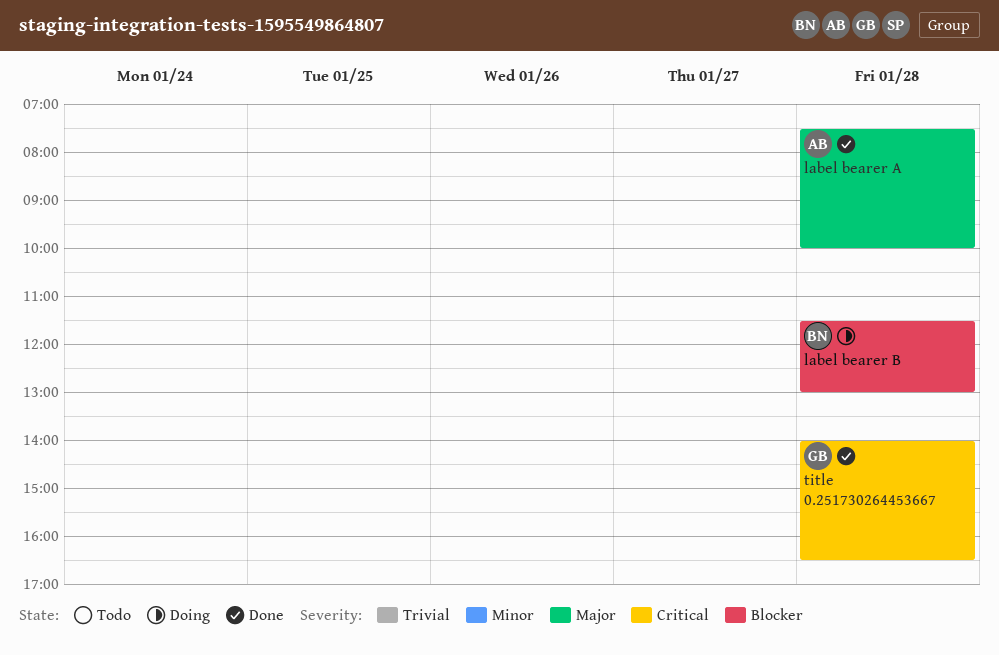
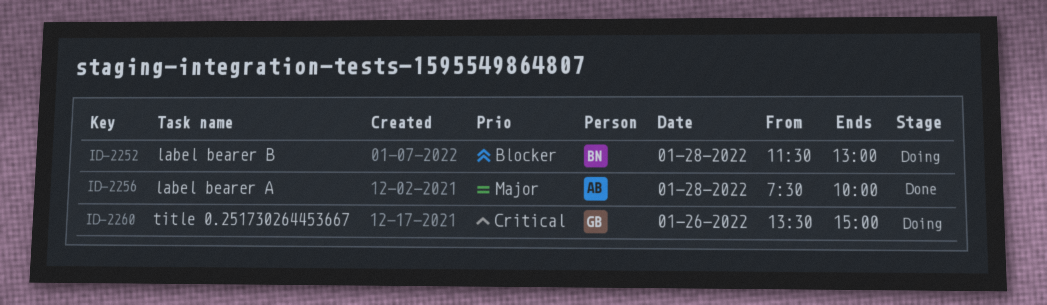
title 0.251730264453667, status: Done -> Doing
title 0.251730264453667, day: Jan 28 -> Jan 26
title 0.251730264453667, begins: 14:00 -> 13:30
title 0.251730264453667, ends: 16:30 -> 15:00

